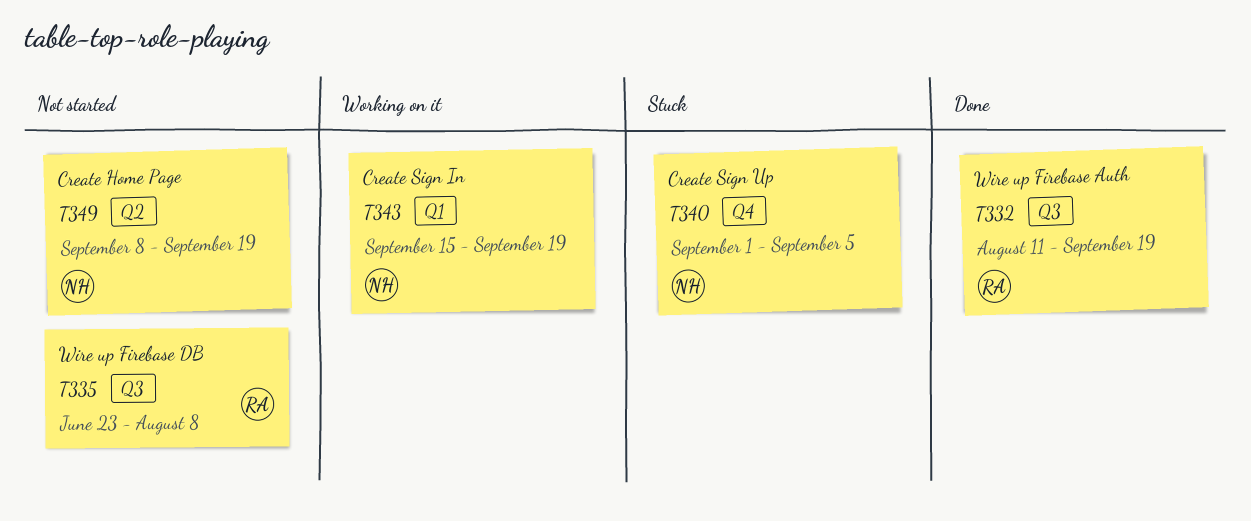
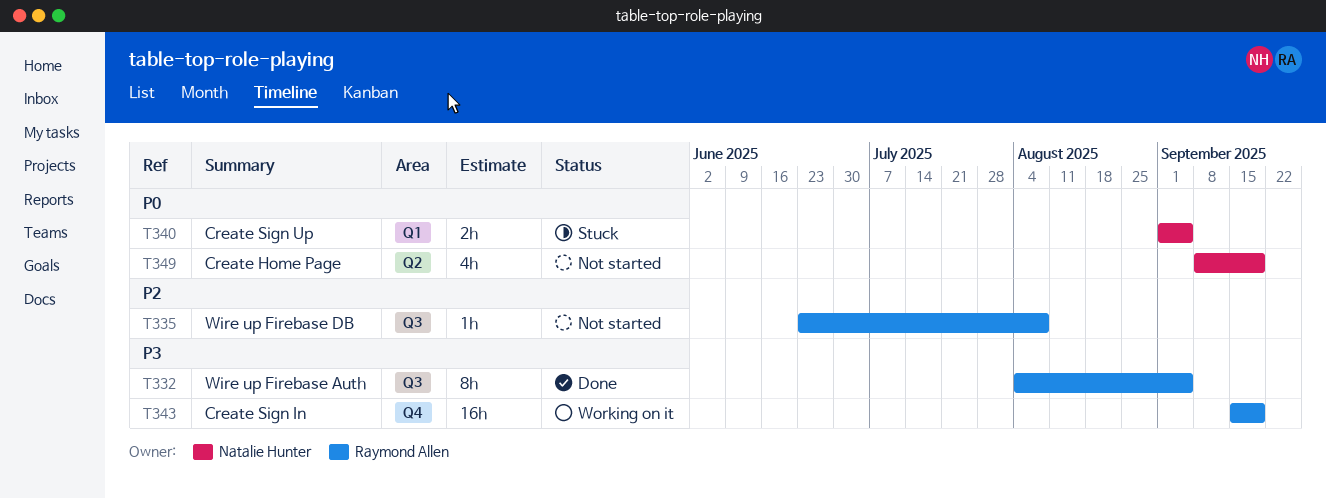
T332, start: Aug 11 -> Aug 4
T332, due: Sep 19 -> Sep 5
T340, label: Q4 -> Q1
T343, owner: Natalie Hunter -> Raymond Allen
T343, label: Q1 -> Q4

